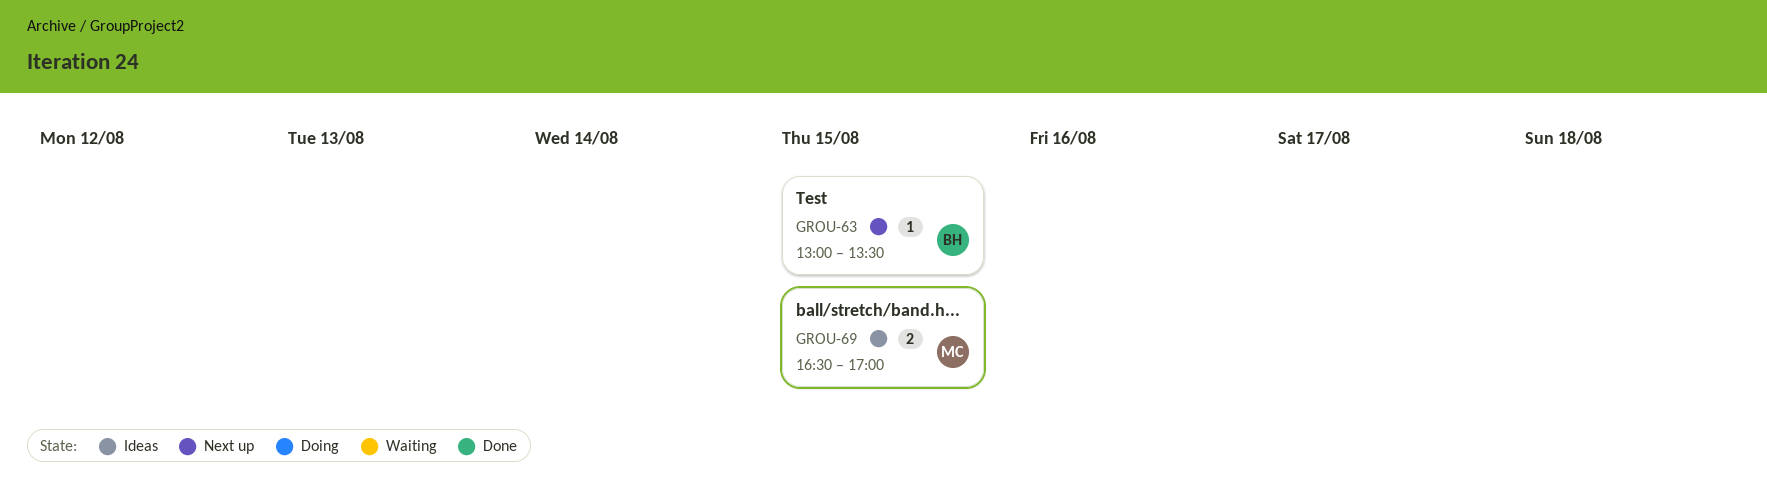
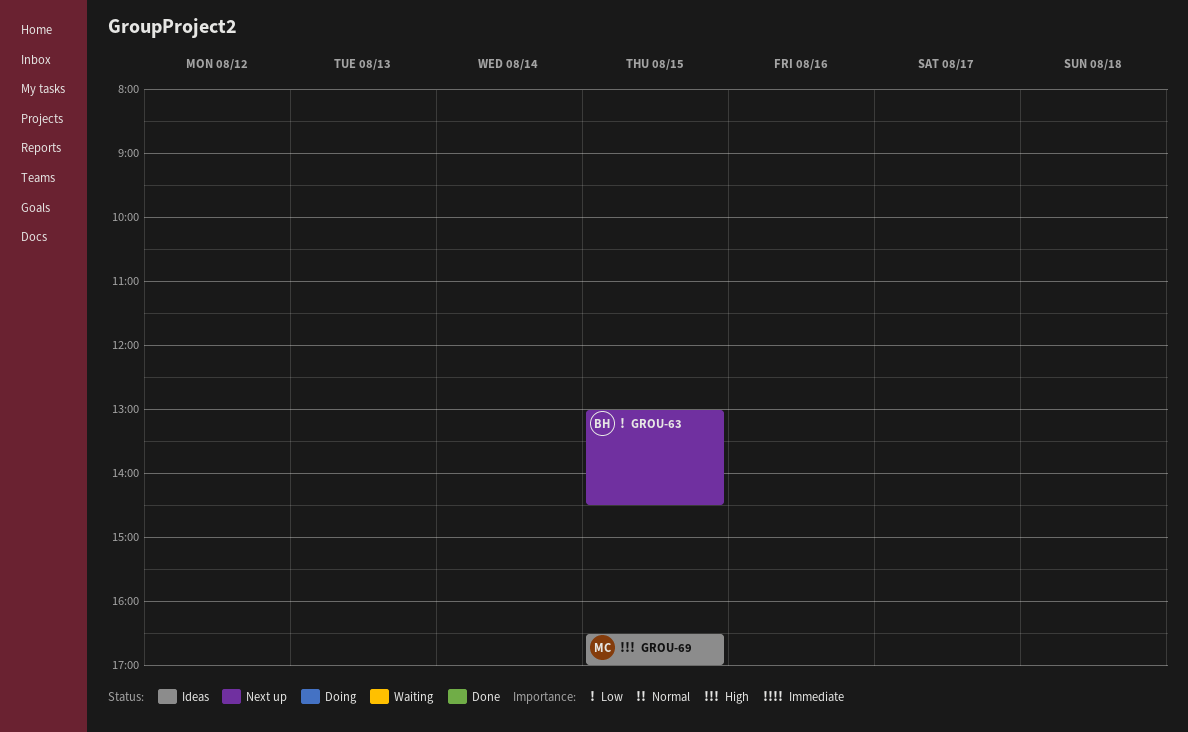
GROU-63, ends: 13:30 -> 14:30

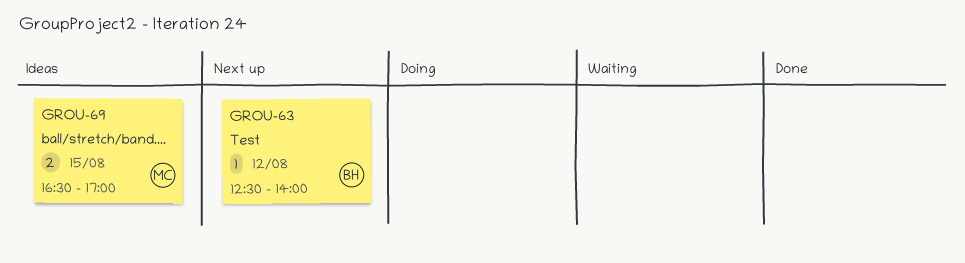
GROU-63, day: Aug 15 -> Aug 12
GROU-63, begins: 13:00 -> 12:30
GROU-63, ends: 14:30 -> 14:00

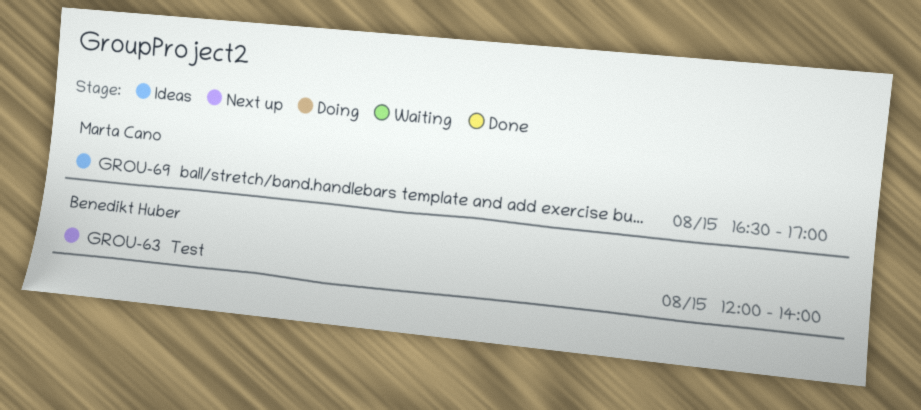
GROU-63, day: Aug 12 -> Aug 15
GROU-63, begins: 12:30 -> 12:00

